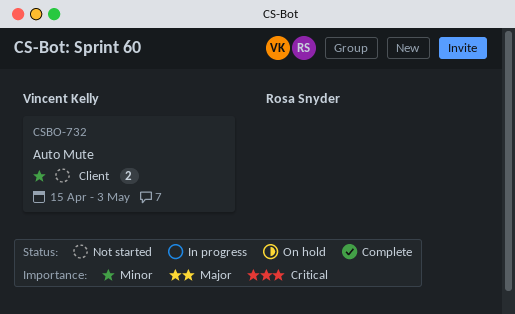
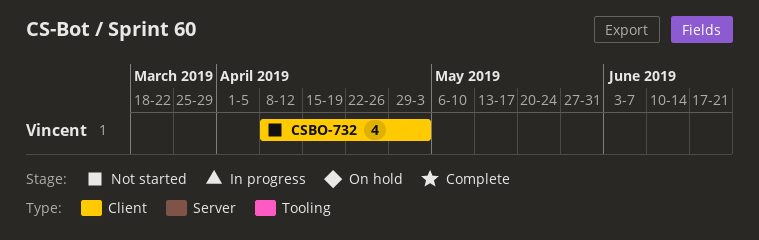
CSBO-732, estimate: 2 -> 4
CSBO-732, start: Apr 15 -> Apr 8

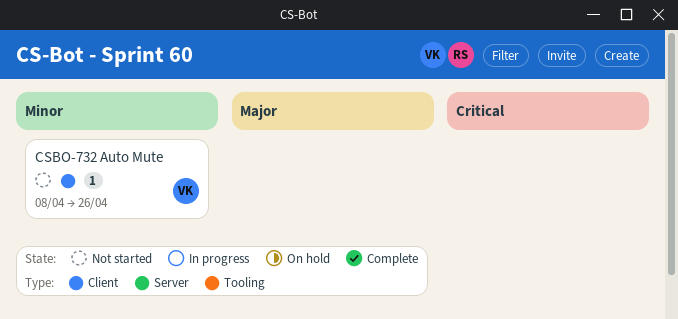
CSBO-732, estimate: 4 -> 1
CSBO-732, due: May 3 -> Apr 26

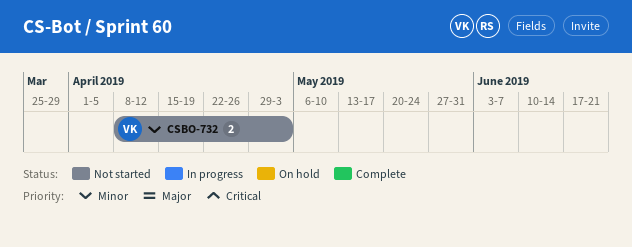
CSBO-732, estimate: 1 -> 2
CSBO-732, due: Apr 26 -> May 3

